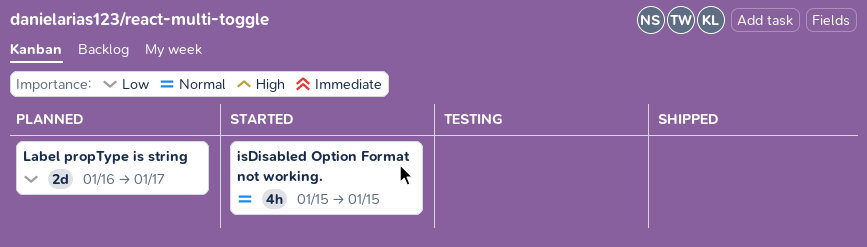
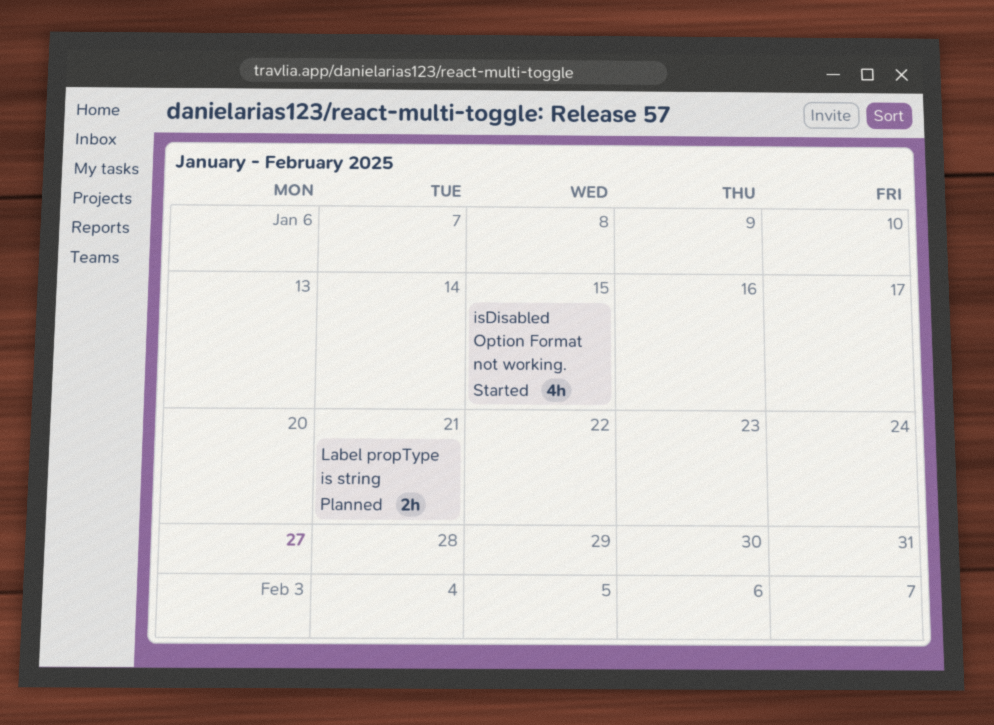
Label propType is string, estimate: 2d -> 2h
Label propType is string, due: Jan 17 -> Jan 21

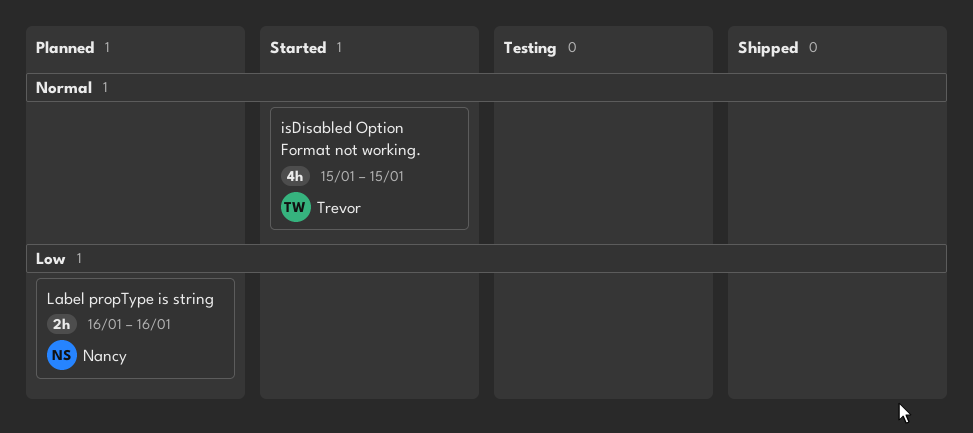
Label propType is string, due: Jan 21 -> Jan 16

